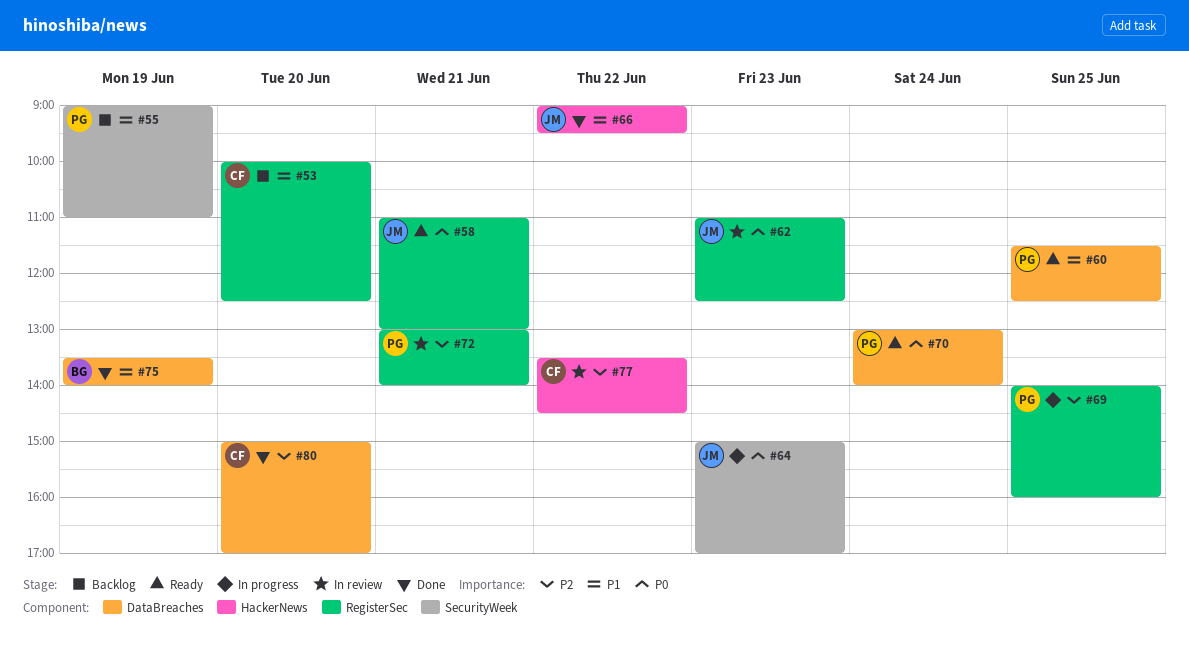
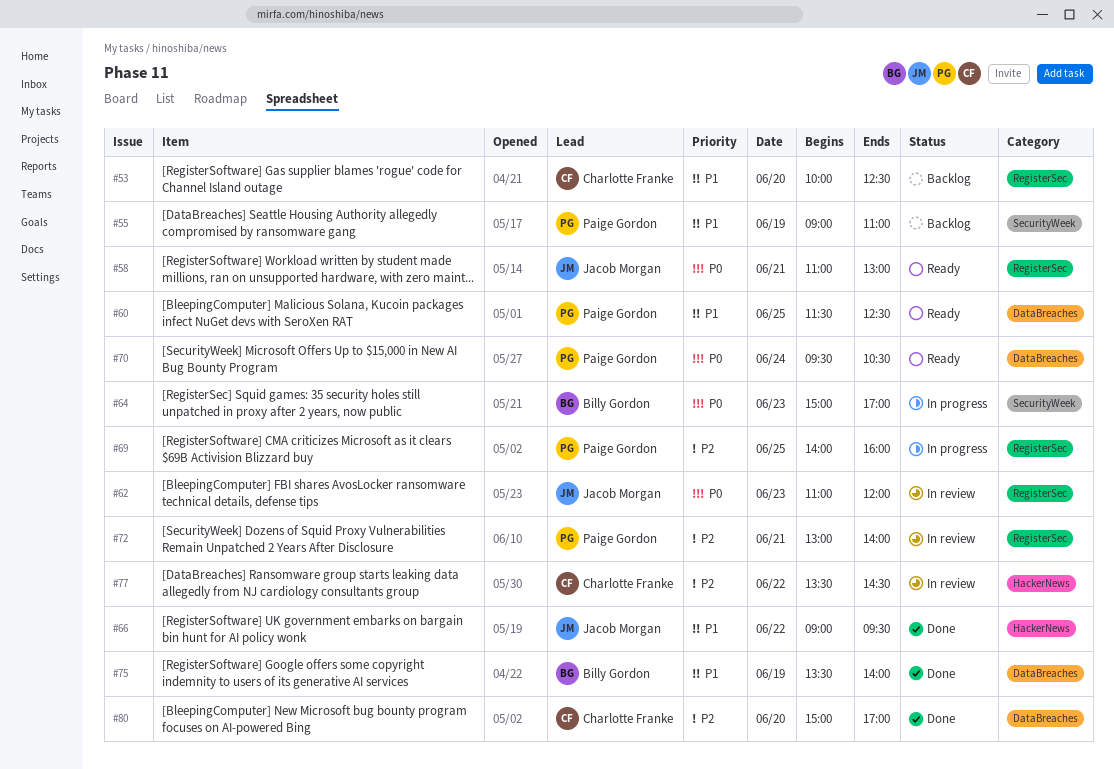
#62, ends: 12:30 -> 12:00
#64, owner: Jacob Morgan -> Billy Gordon
#70, begins: 13:00 -> 09:30
#70, ends: 14:00 -> 10:30

